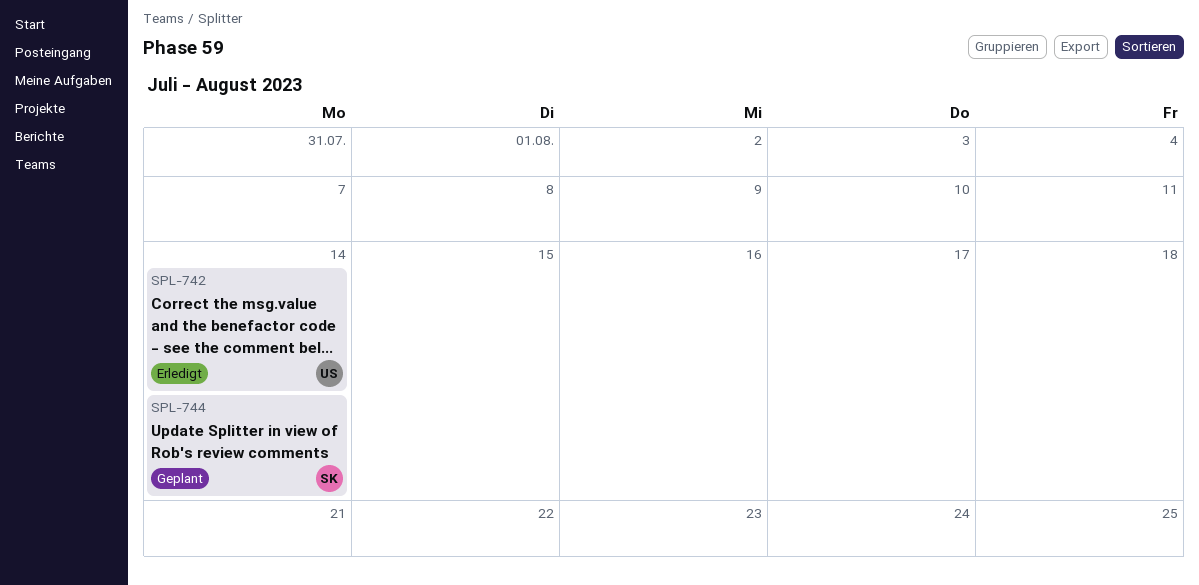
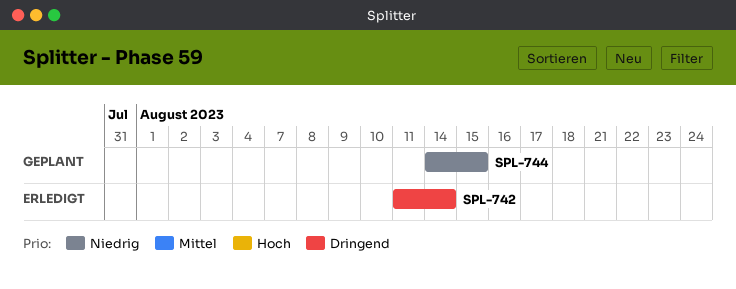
SPL-744, due: Aug 14 -> Aug 15

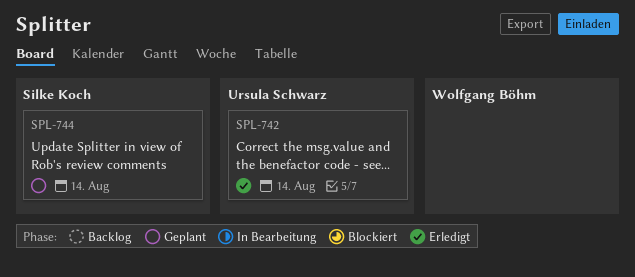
SPL-744, due: Aug 15 -> Aug 14

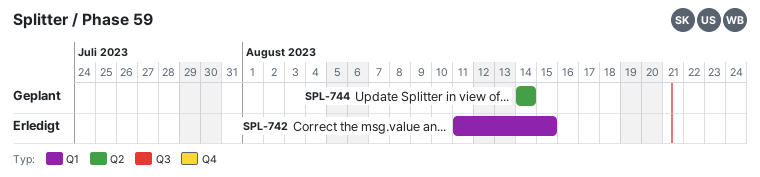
SPL-742, due: Aug 14 -> Aug 15

